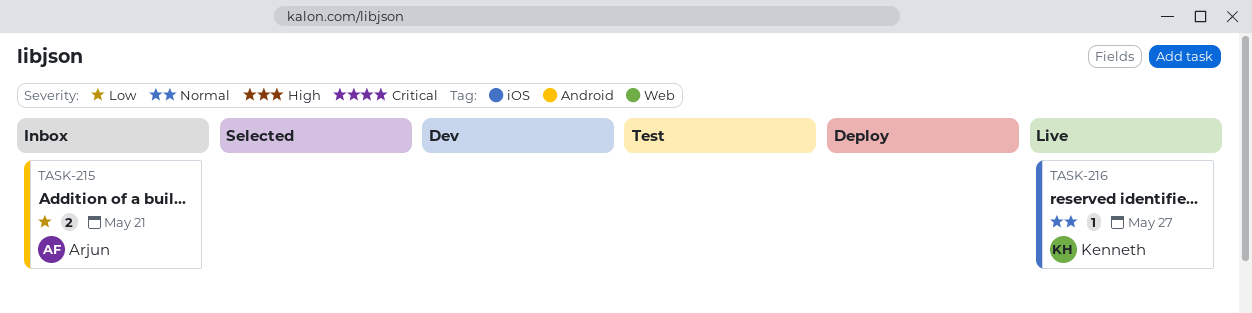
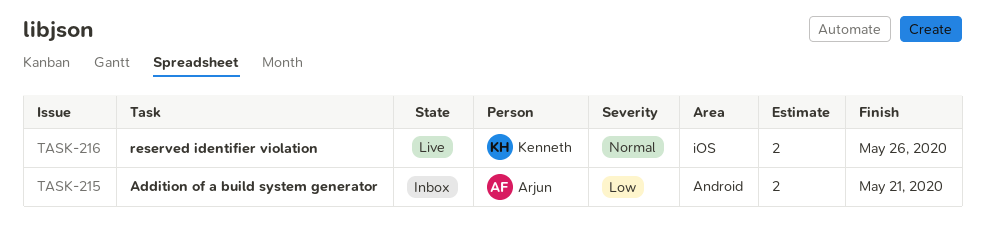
TASK-216, estimate: 1 -> 2
TASK-216, due: May 27 -> May 26

